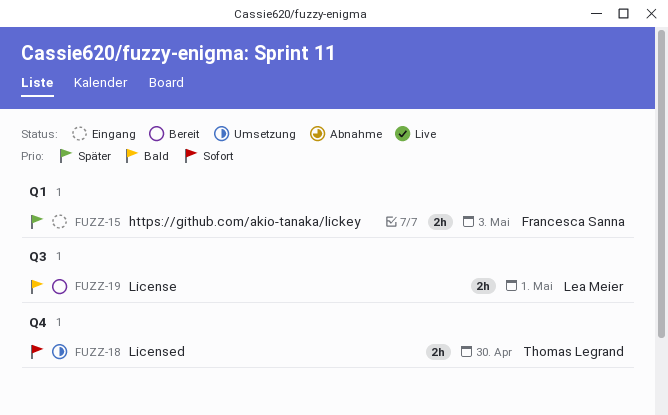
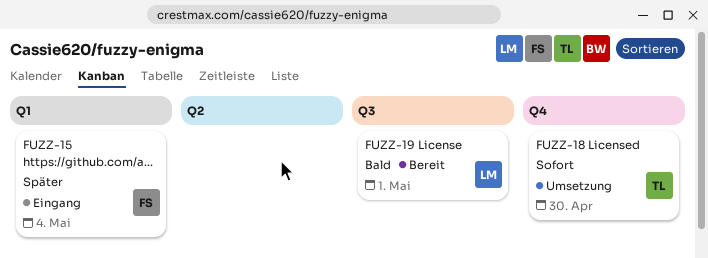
FUZZ-15, due: May 3 -> May 4

